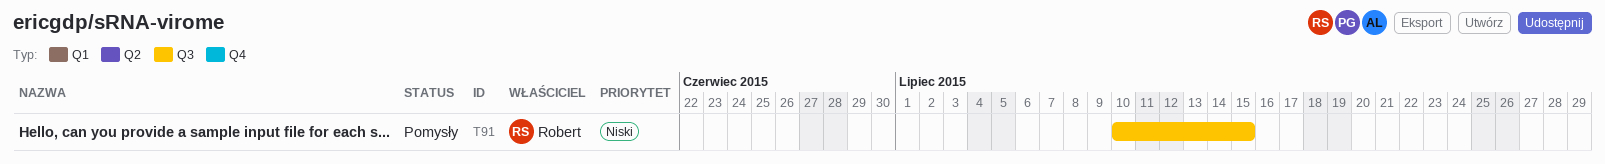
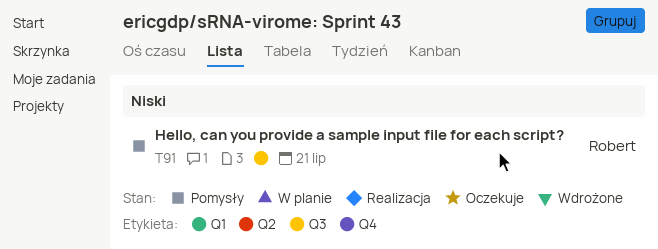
T91, due: Jul 15 -> Jul 21

